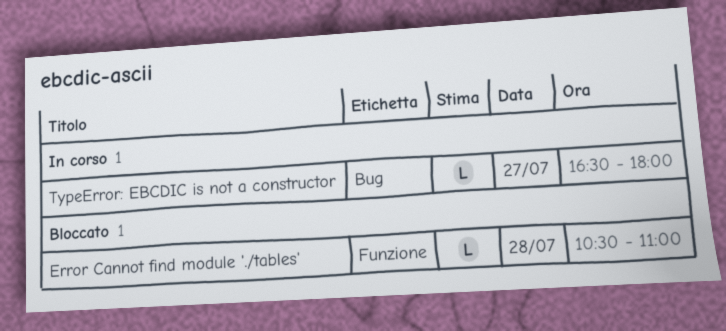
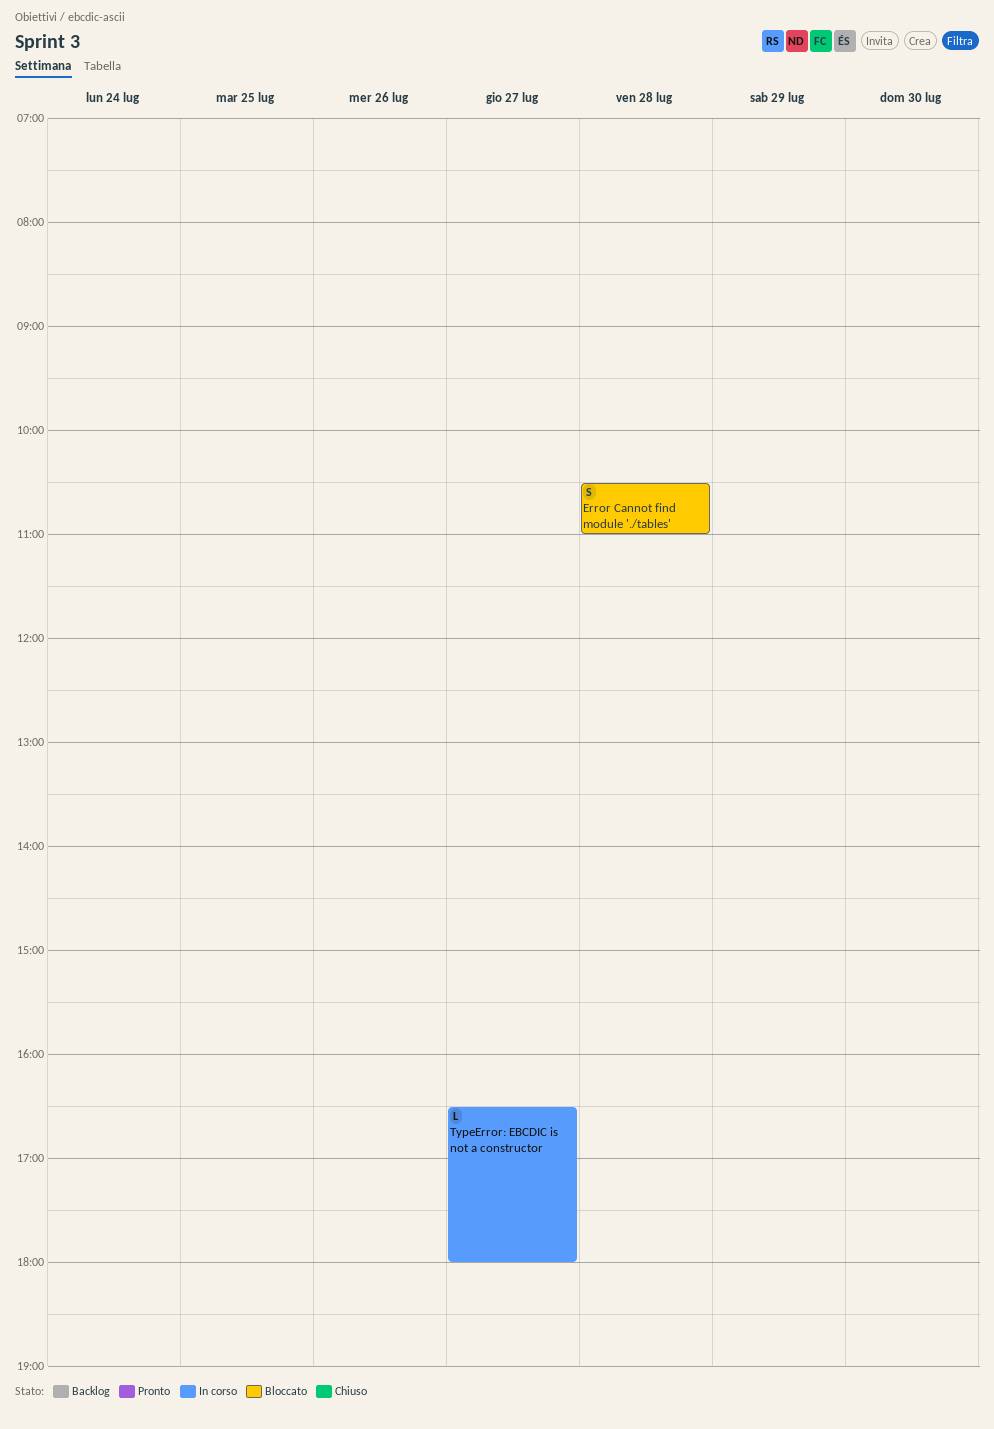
Error Cannot find module './tables', estimate: L -> S

